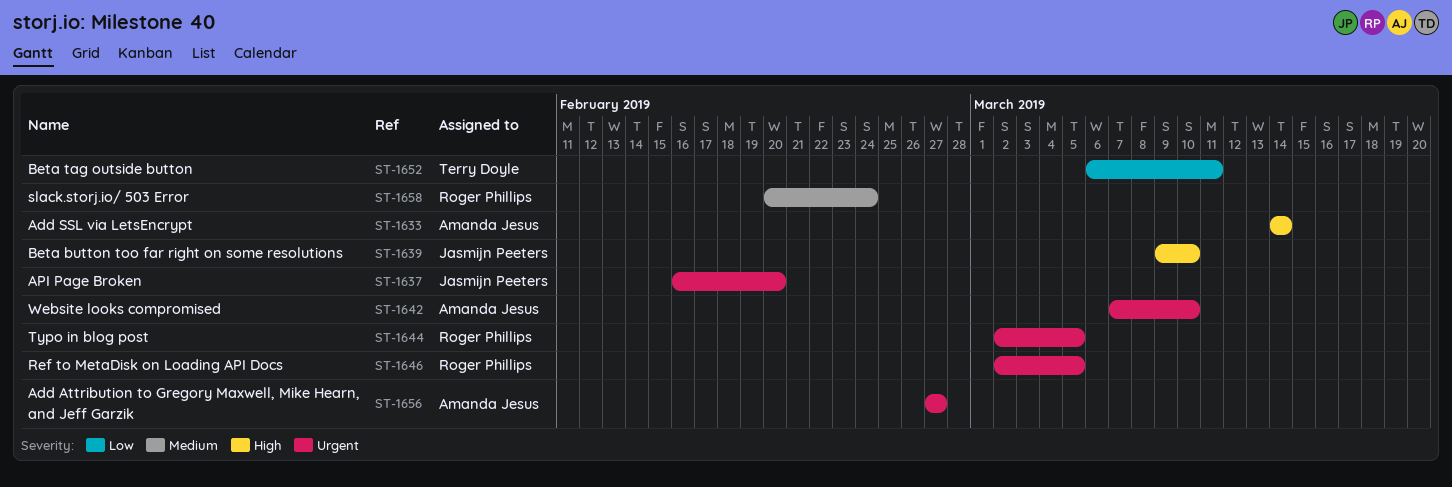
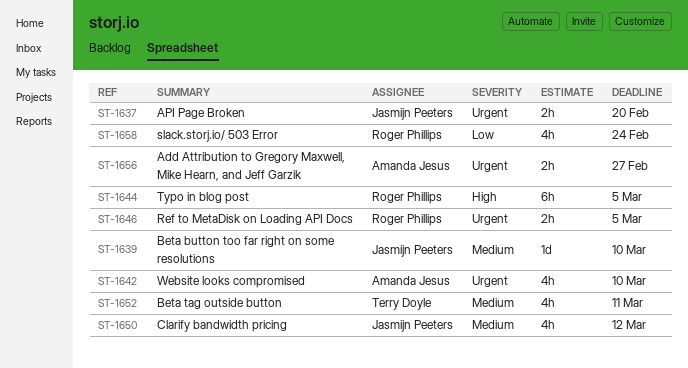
ST-1633: present -> none
ST-1639, priority: High -> Medium
ST-1644, priority: Urgent -> High
ST-1650: none -> present
ST-1652, priority: Low -> Medium
ST-1658, priority: Medium -> Low

